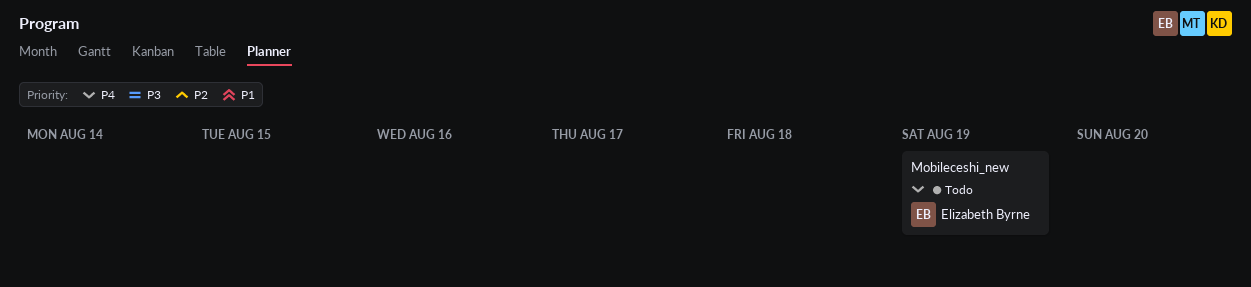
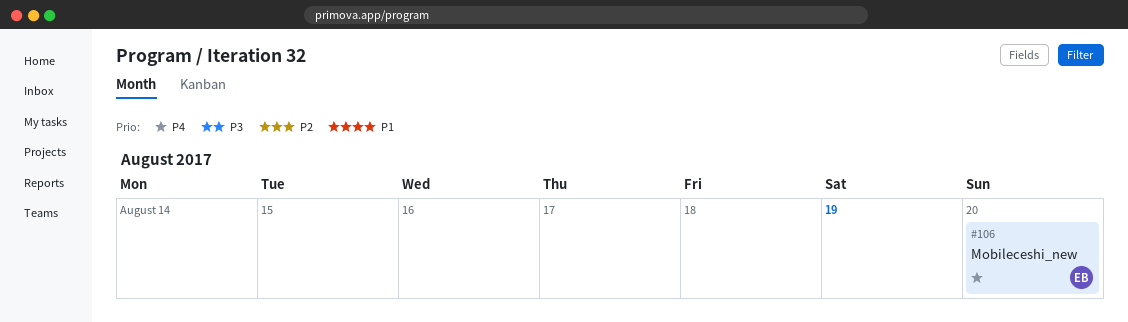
Mobileceshi_new, due: Aug 19 -> Aug 20

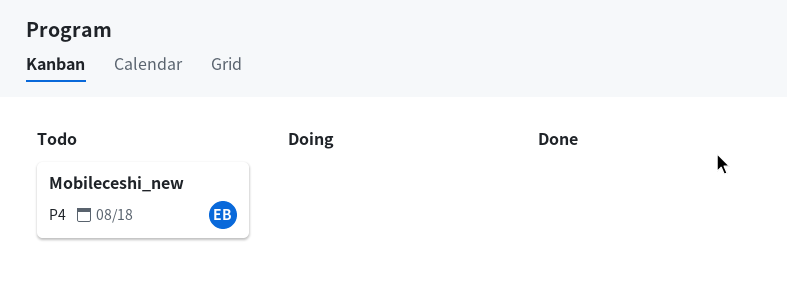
Mobileceshi_new, due: Aug 20 -> Aug 18

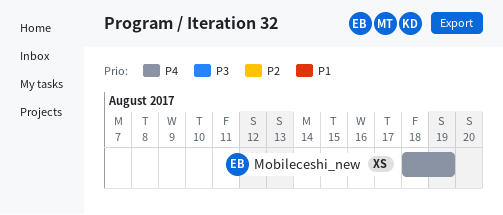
Mobileceshi_new, due: Aug 18 -> Aug 19

